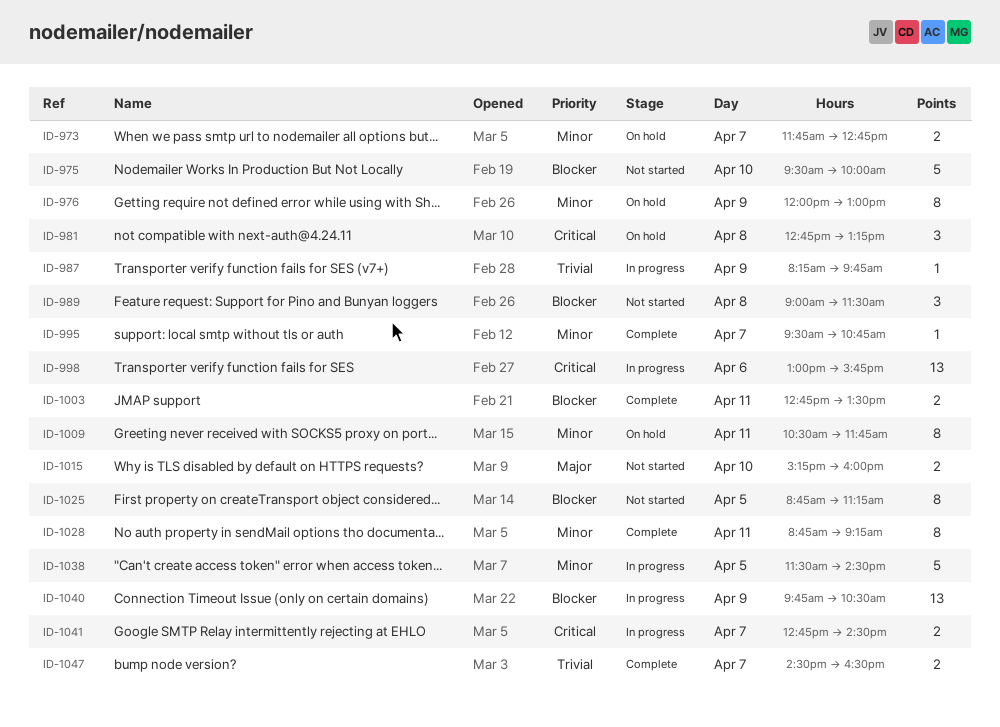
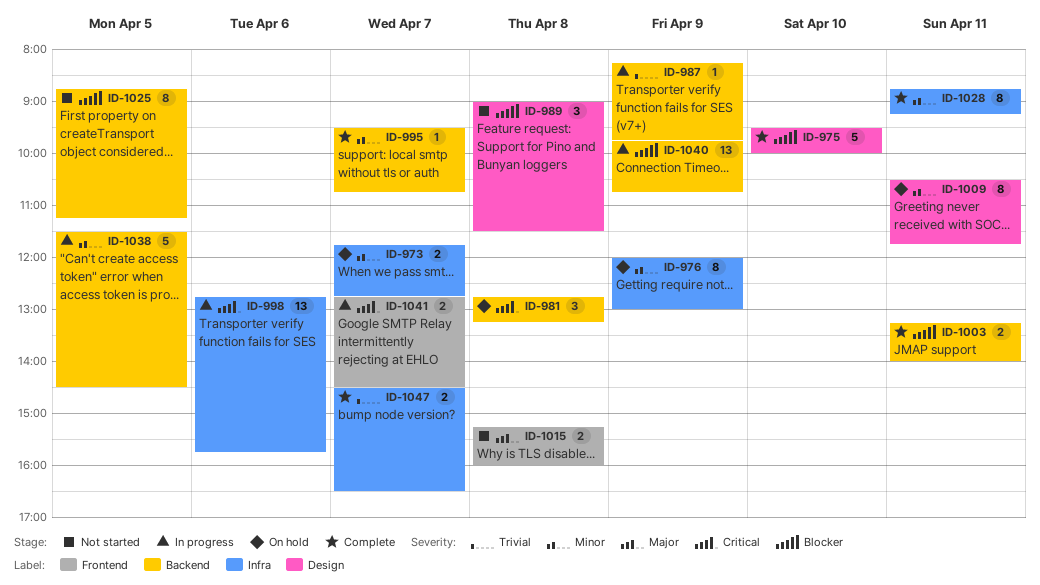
ID-975, status: Not started -> Complete
ID-998, begins: 13:00 -> 12:45
ID-1003, begins: 12:45 -> 13:15
ID-1003, ends: 13:30 -> 14:00
ID-1015, day: Apr 10 -> Apr 8
ID-1040, ends: 10:30 -> 10:45

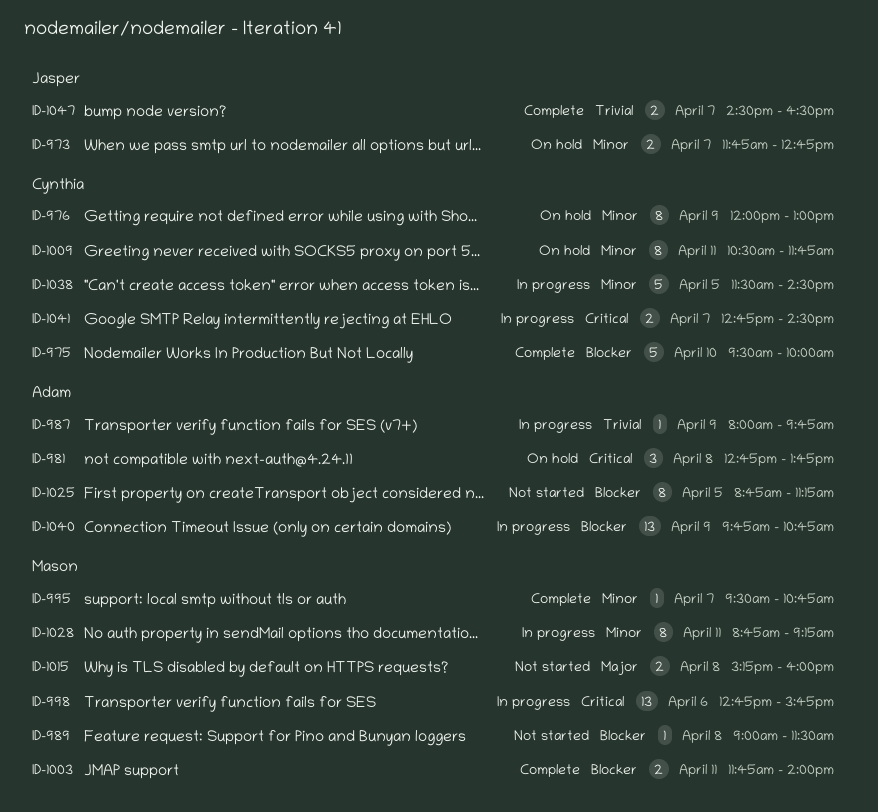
ID-981, ends: 13:15 -> 13:45
ID-987, begins: 08:15 -> 08:00
ID-989, estimate: 3 -> 1
ID-1003, begins: 13:15 -> 11:45
ID-1028, status: Complete -> In progress

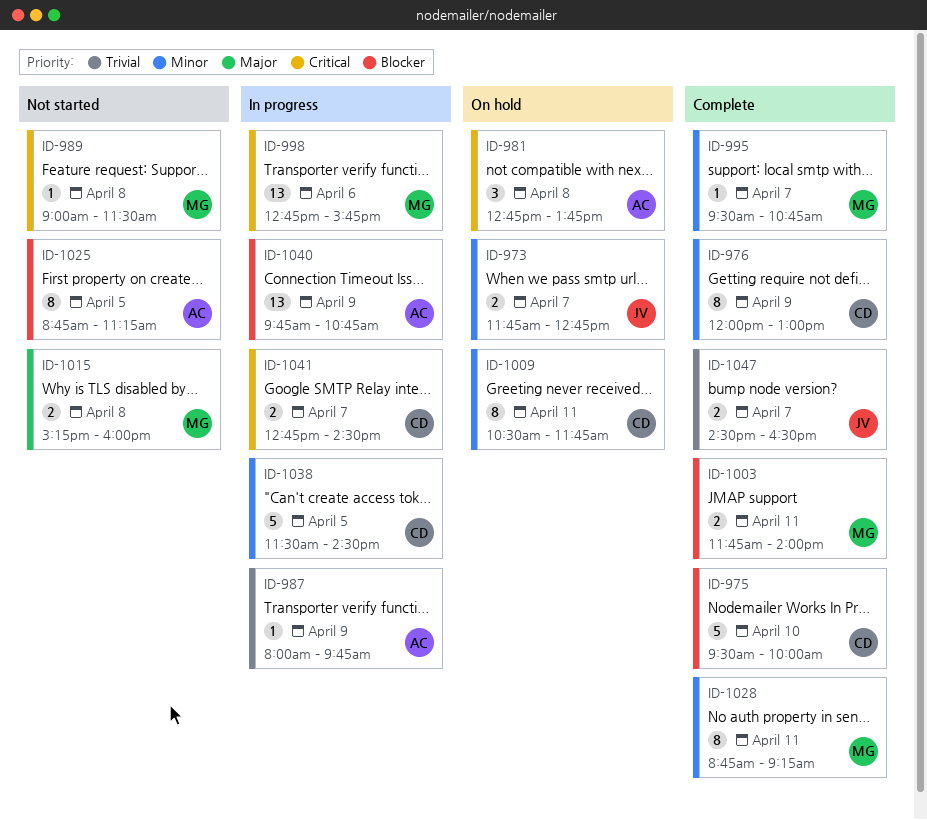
ID-976, status: On hold -> Complete
ID-989, priority: Blocker -> Critical
ID-1028, status: In progress -> Complete

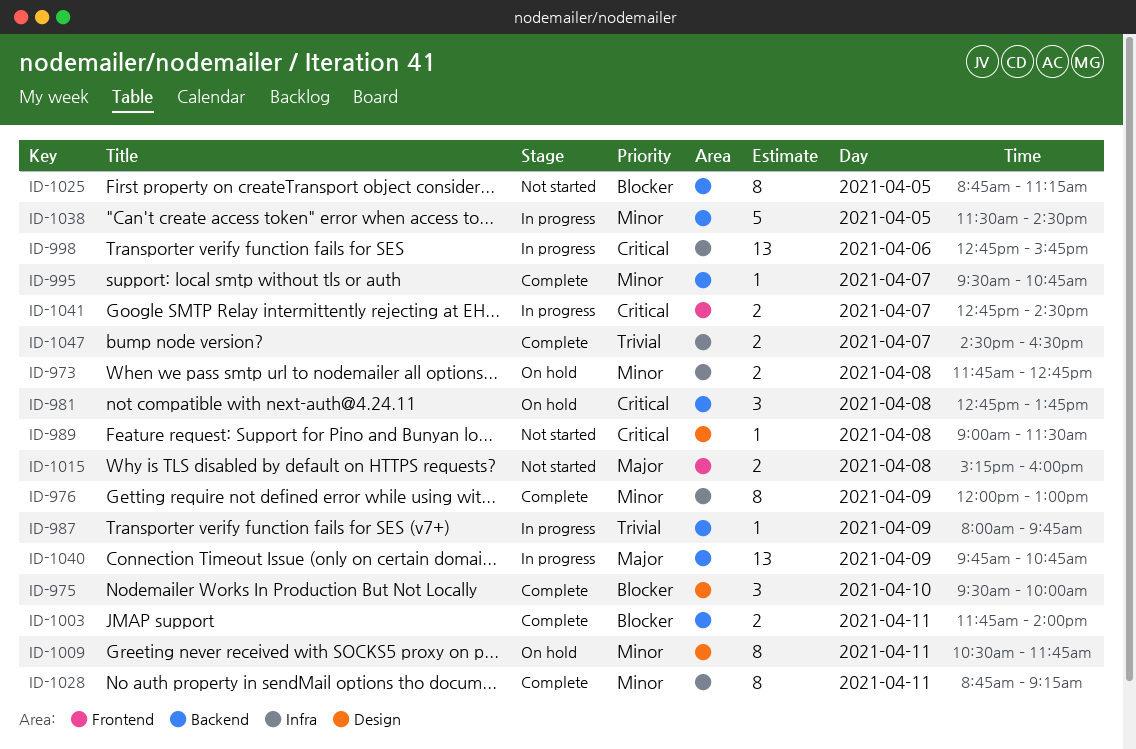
ID-973, day: Apr 7 -> Apr 8
ID-975, estimate: 5 -> 3
ID-1040, priority: Blocker -> Major

